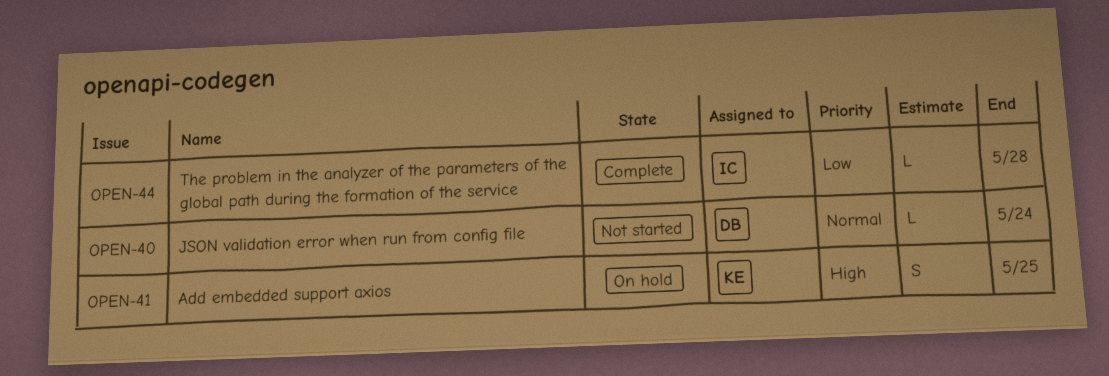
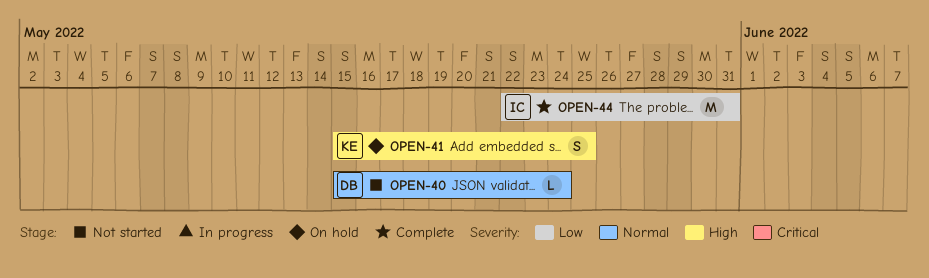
OPEN-44, estimate: L -> M
OPEN-44, due: May 28 -> May 31

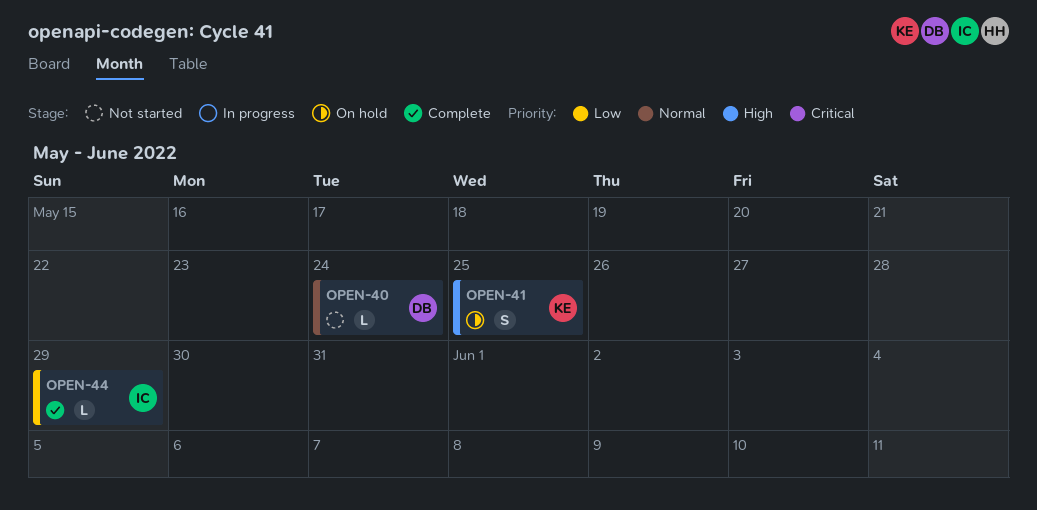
OPEN-44, estimate: M -> L
OPEN-44, due: May 31 -> May 29

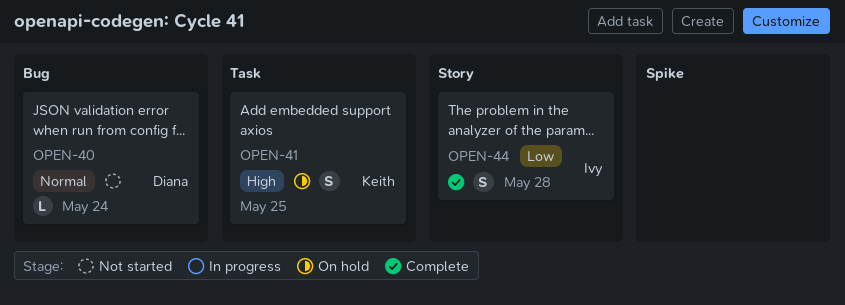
OPEN-44, estimate: L -> S
OPEN-44, due: May 29 -> May 28

